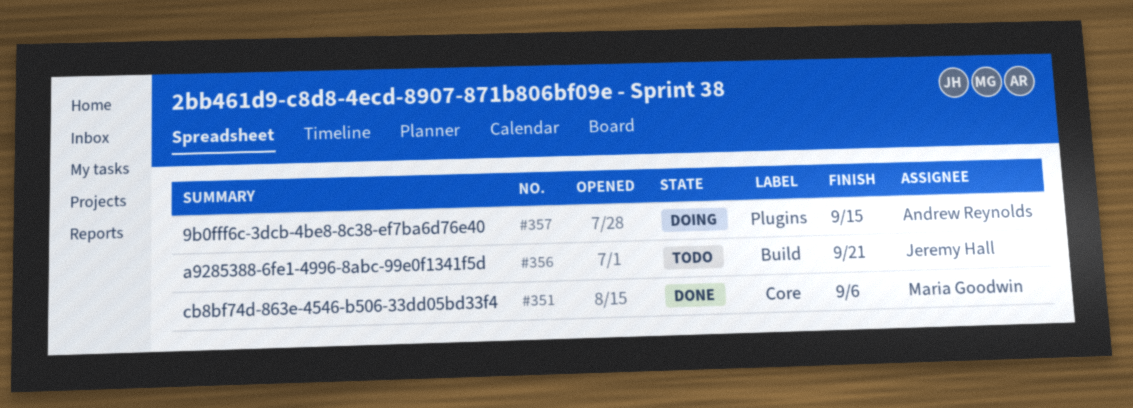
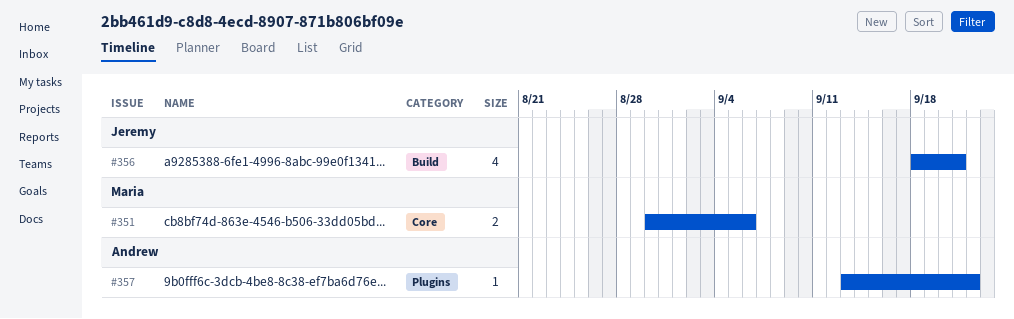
#357, due: Sep 15 -> Sep 22

